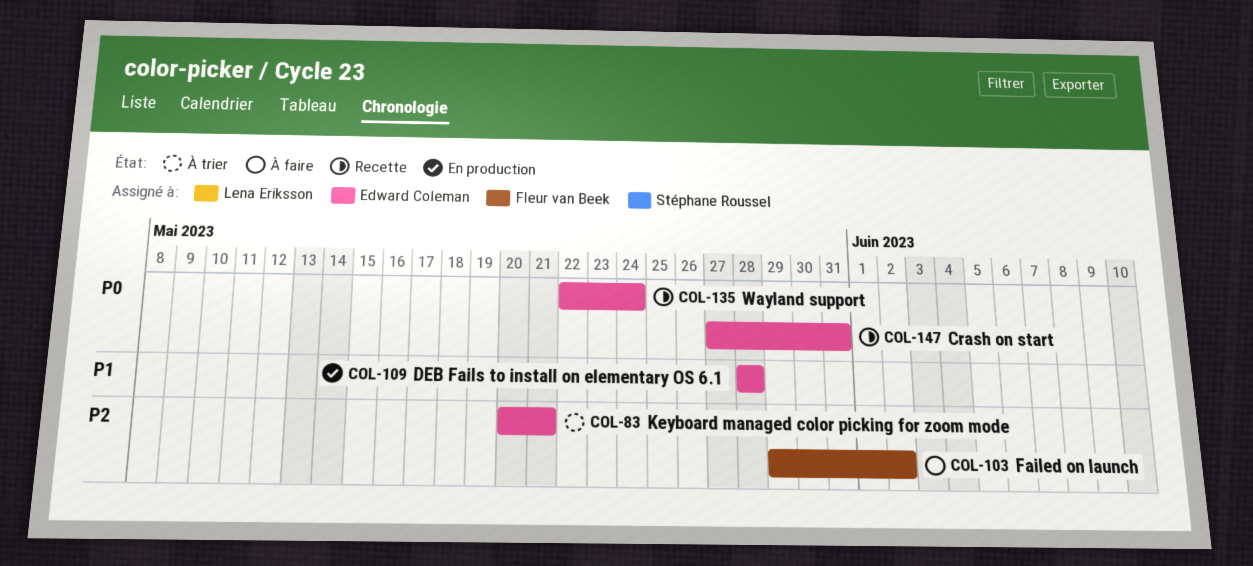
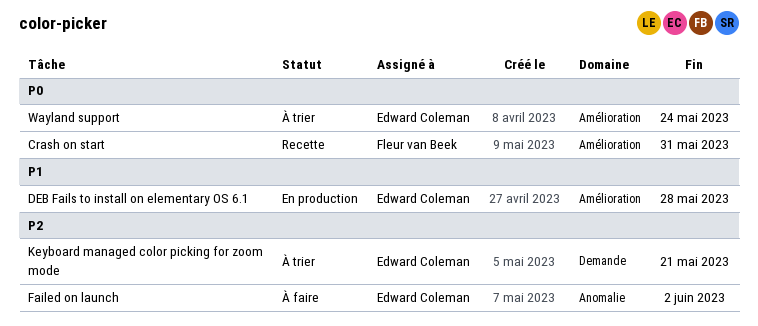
Crash on start, owner: Edward Coleman -> Fleur van Beek
Failed on launch, owner: Fleur van Beek -> Edward Coleman
Wayland support, status: Recette -> À trier

